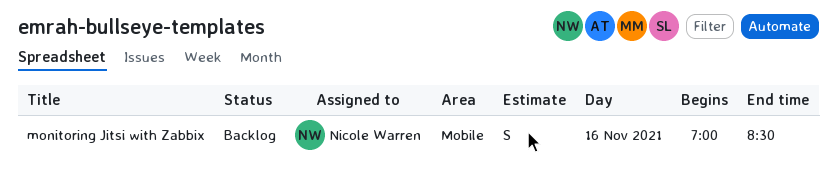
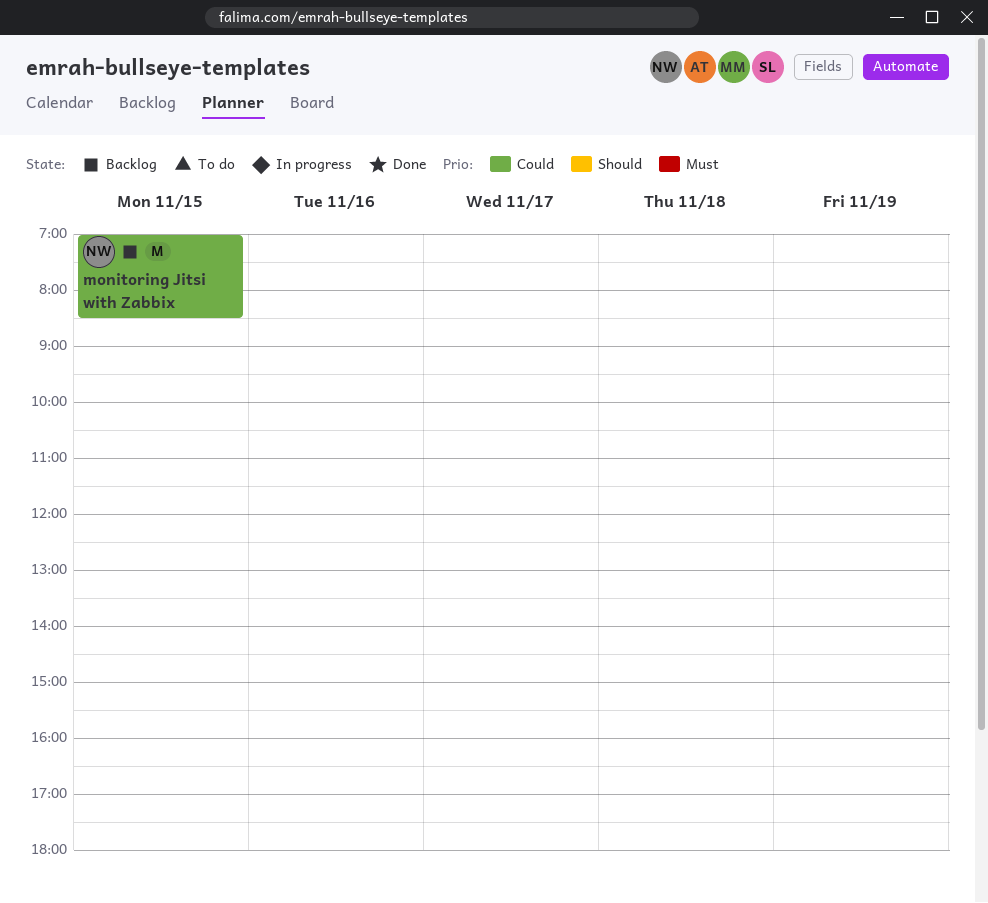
monitoring Jitsi with Zabbix, estimate: S -> M
monitoring Jitsi with Zabbix, day: Nov 16 -> Nov 15

